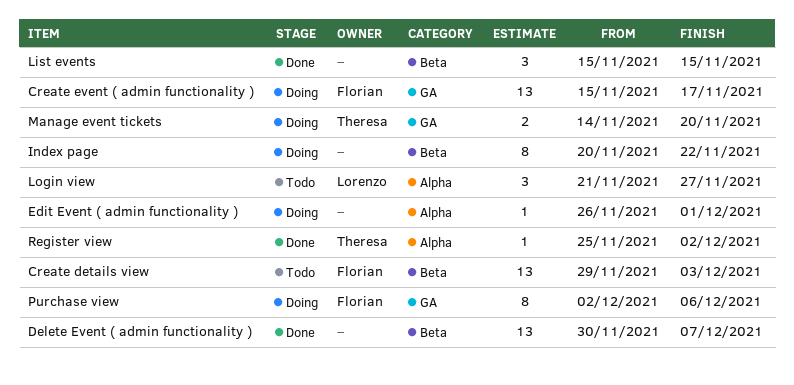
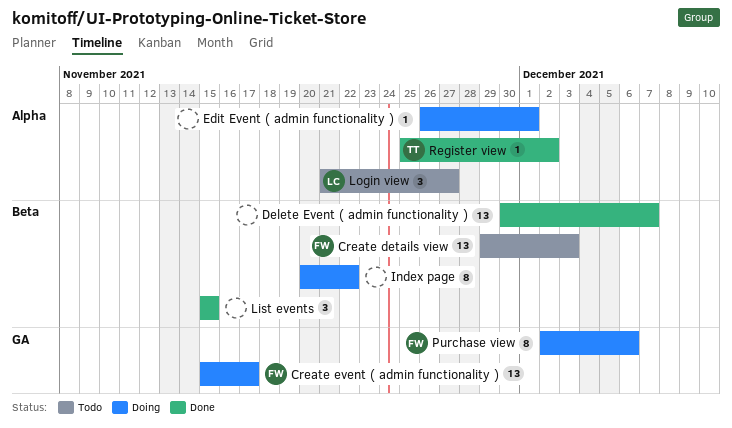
Manage event tickets: present -> none

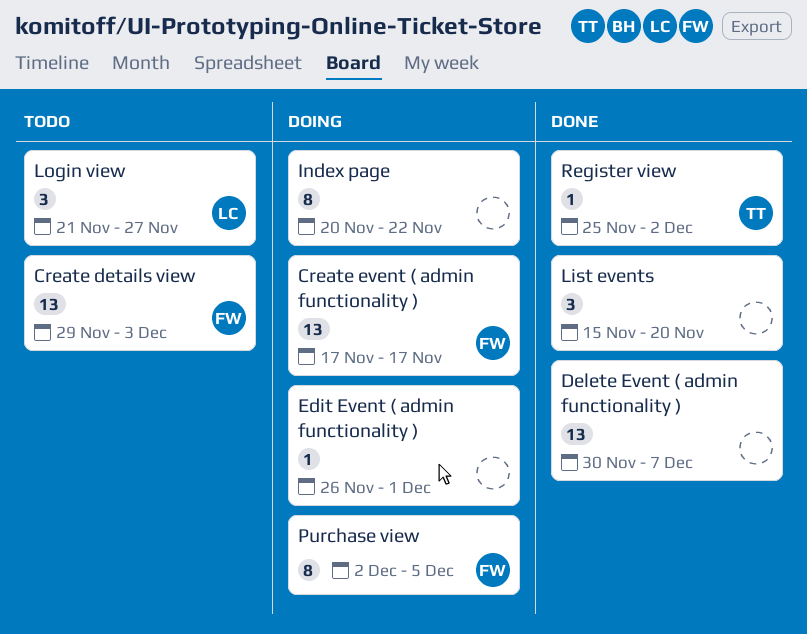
Create event ( admin functionality ), start: Nov 15 -> Nov 17
List events, due: Nov 15 -> Nov 20
Purchase view, due: Dec 6 -> Dec 5

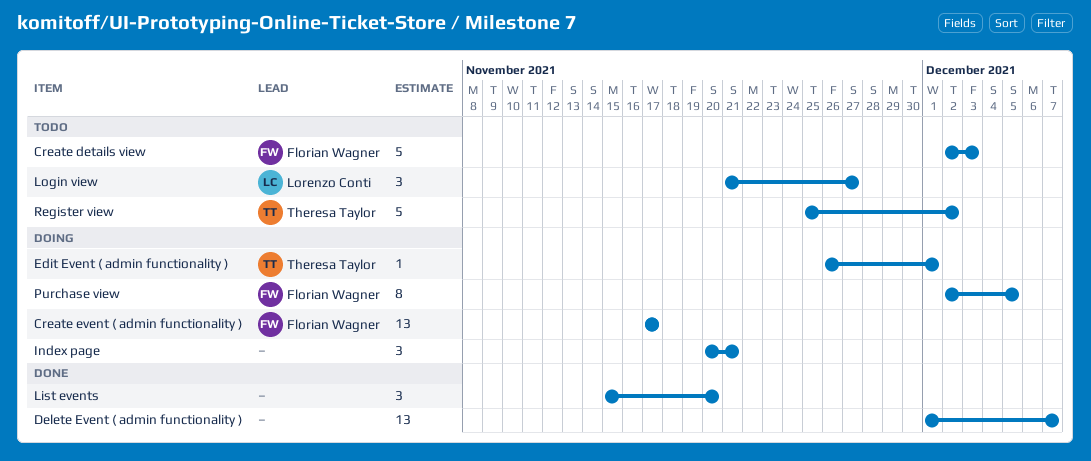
Create details view, estimate: 13 -> 5
Create details view, start: Nov 29 -> Dec 2
Delete Event ( admin functionality ), start: Nov 30 -> Dec 1
Edit Event ( admin functionality ), owner: none -> Theresa Taylor
Index page, estimate: 8 -> 3
Index page, due: Nov 22 -> Nov 21
Register view, status: Done -> Todo
Register view, estimate: 1 -> 5

